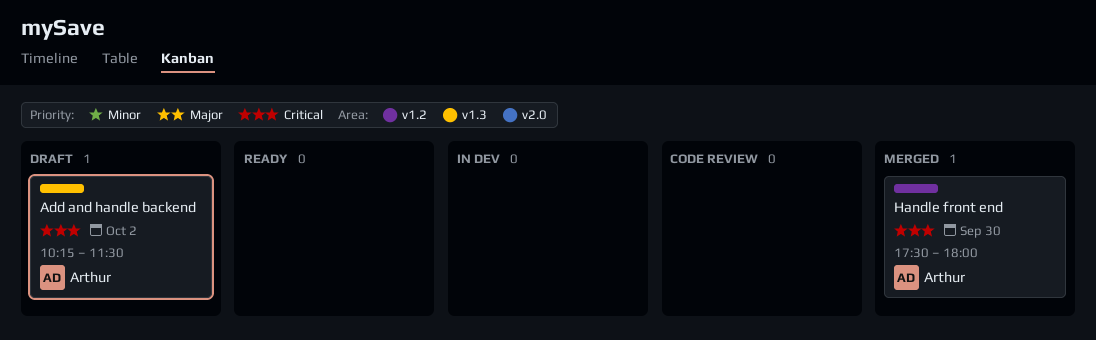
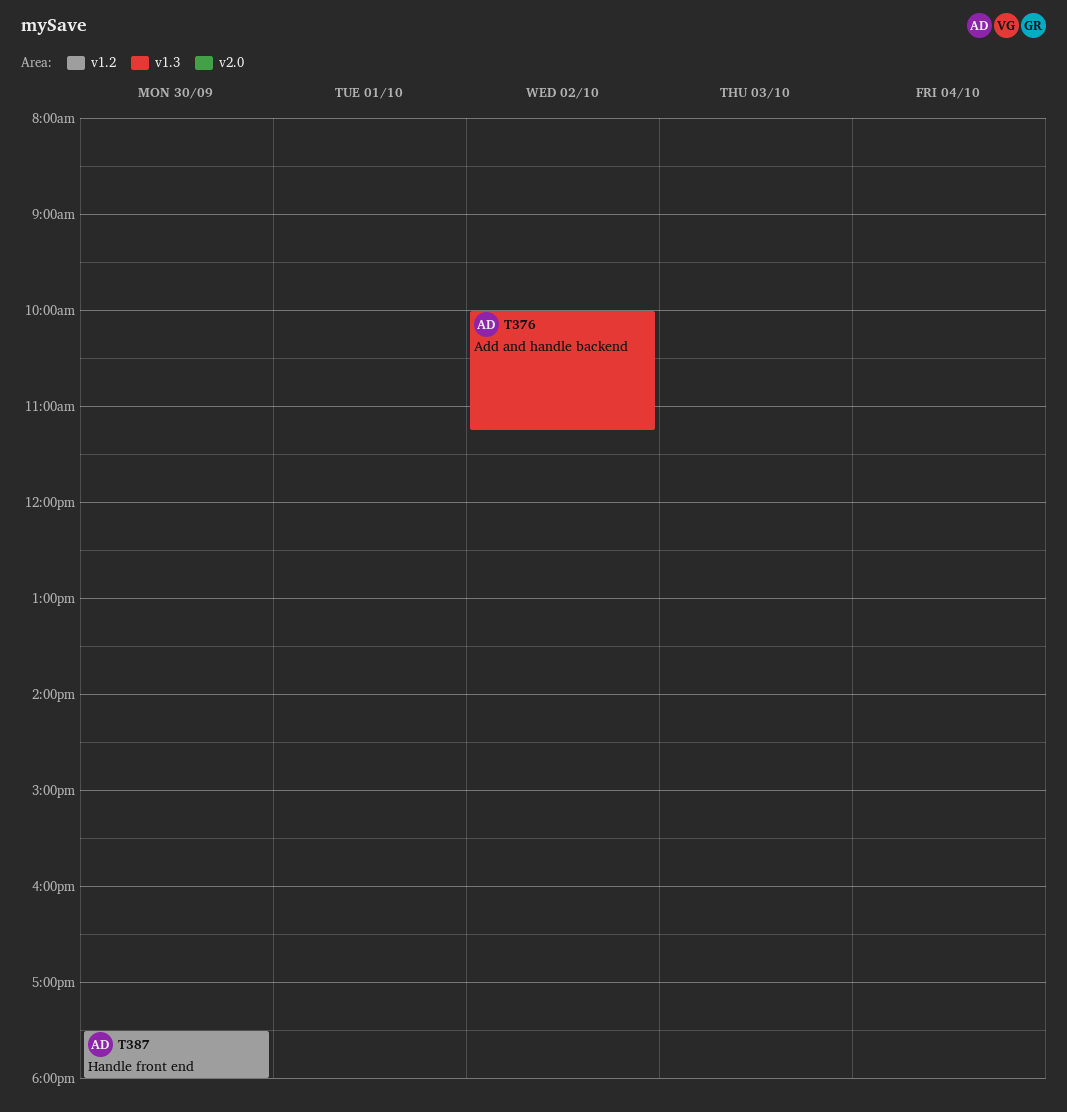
Add and handle backend, begins: 10:15 -> 10:00
Add and handle backend, ends: 11:30 -> 11:15

